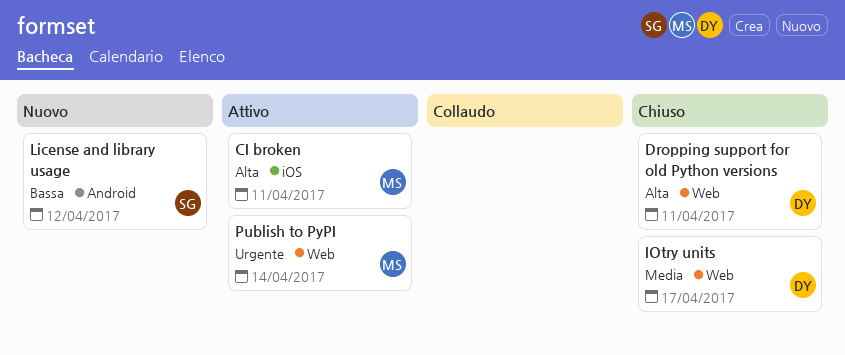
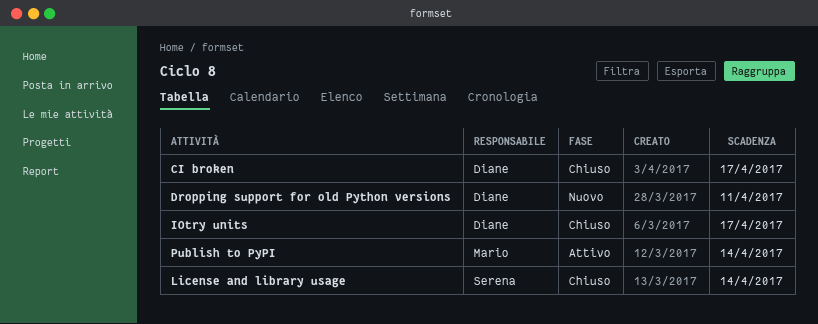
CI broken, status: Attivo -> Chiuso
CI broken, owner: Mario -> Diane
CI broken, due: Apr 11 -> Apr 17
Dropping support for old Python versions, status: Chiuso -> Nuovo
License and library usage, status: Nuovo -> Chiuso
License and library usage, due: Apr 12 -> Apr 14

